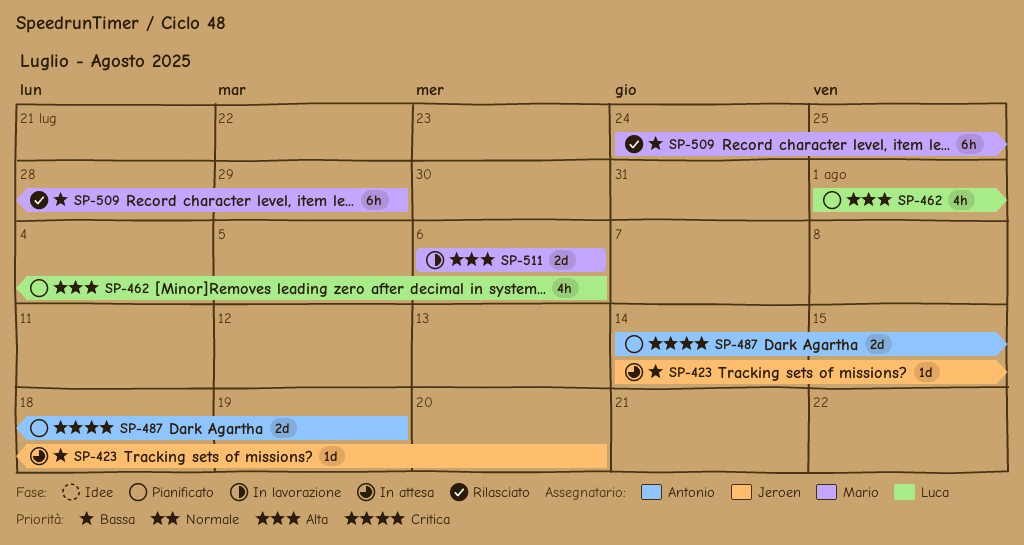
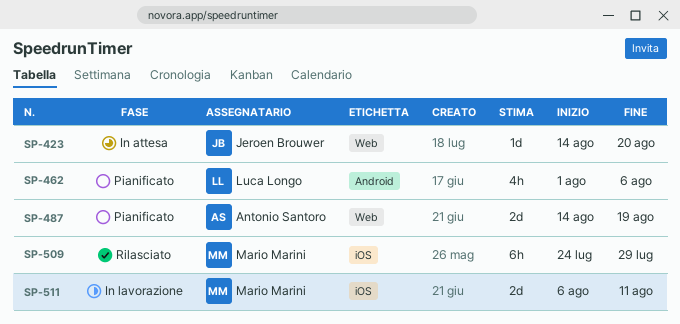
SP-511, due: Aug 6 -> Aug 11

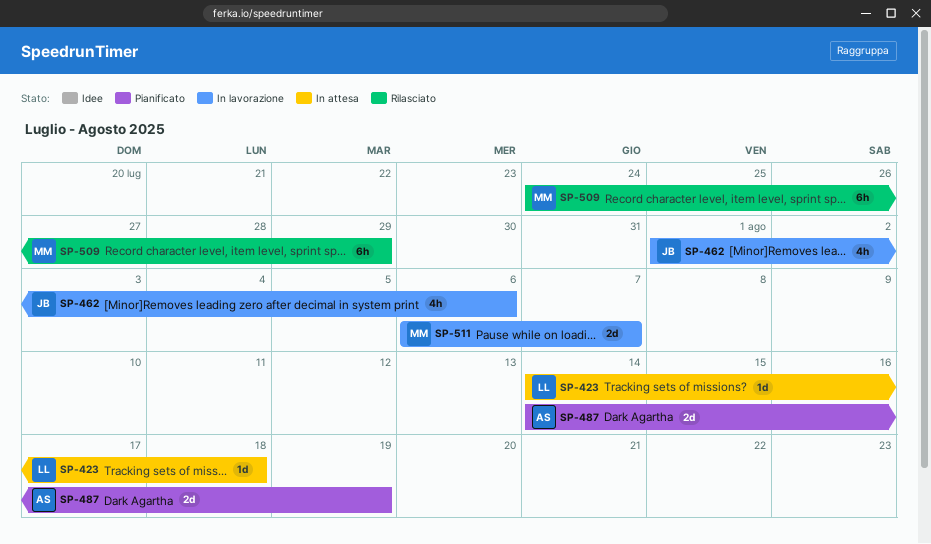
SP-423, owner: Jeroen Brouwer -> Luca Longo
SP-423, due: Aug 20 -> Aug 18
SP-462, status: Pianificato -> In lavorazione
SP-462, owner: Luca Longo -> Jeroen Brouwer
SP-511, due: Aug 11 -> Aug 7

